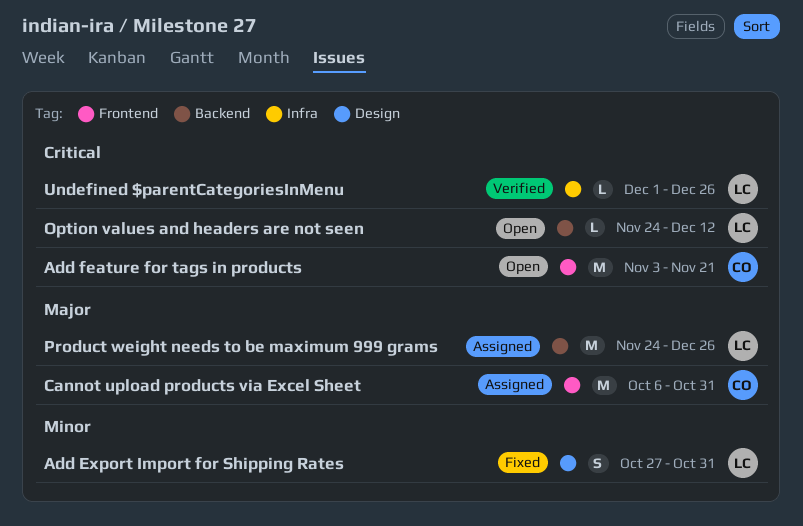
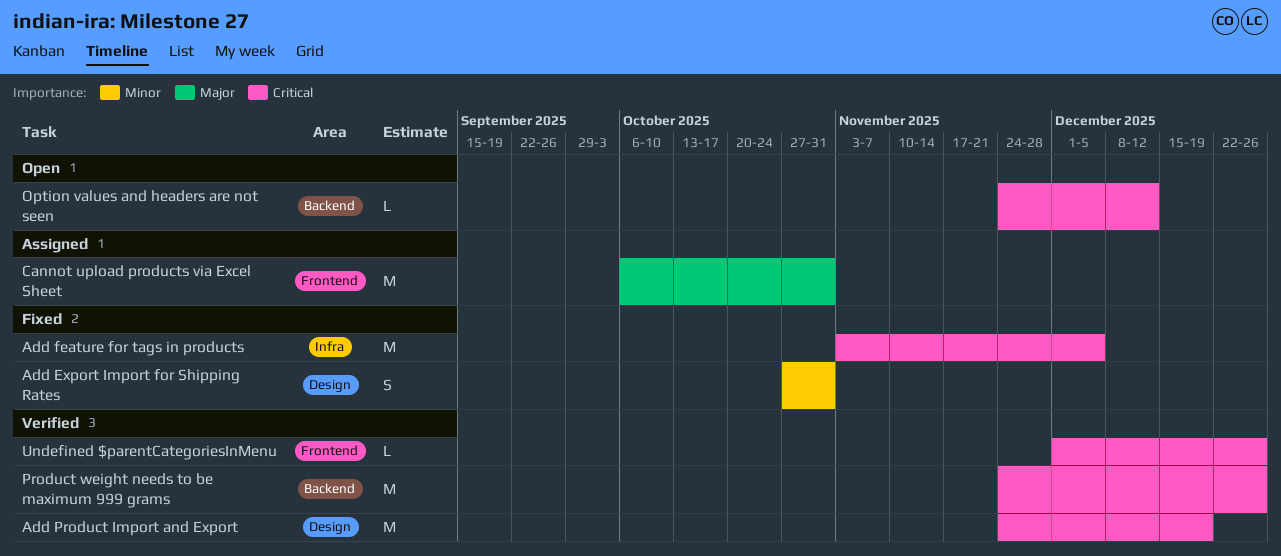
Add feature for tags in products, status: Open -> Fixed
Add feature for tags in products, label: Frontend -> Infra
Add feature for tags in products, due: Nov 21 -> Dec 5
Add Product Import and Export: none -> present
Product weight needs to be maximum 999 grams, status: Assigned -> Verified
Product weight needs to be maximum 999 grams, priority: Major -> Critical
Undefined $parentCategoriesInMenu, label: Infra -> Frontend

